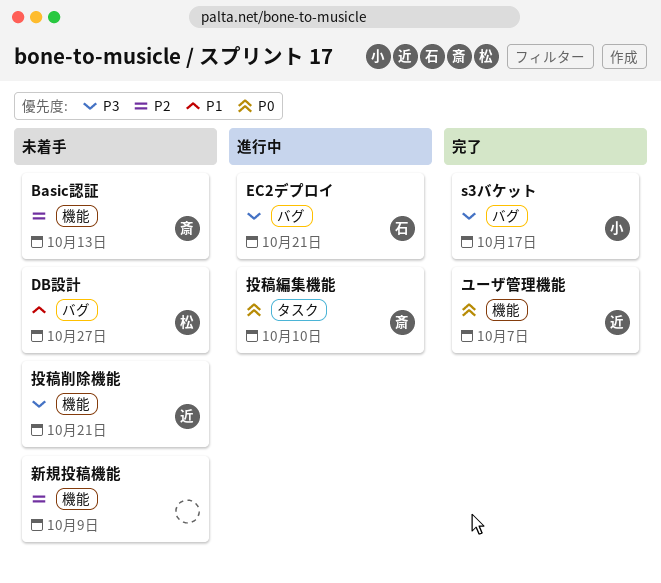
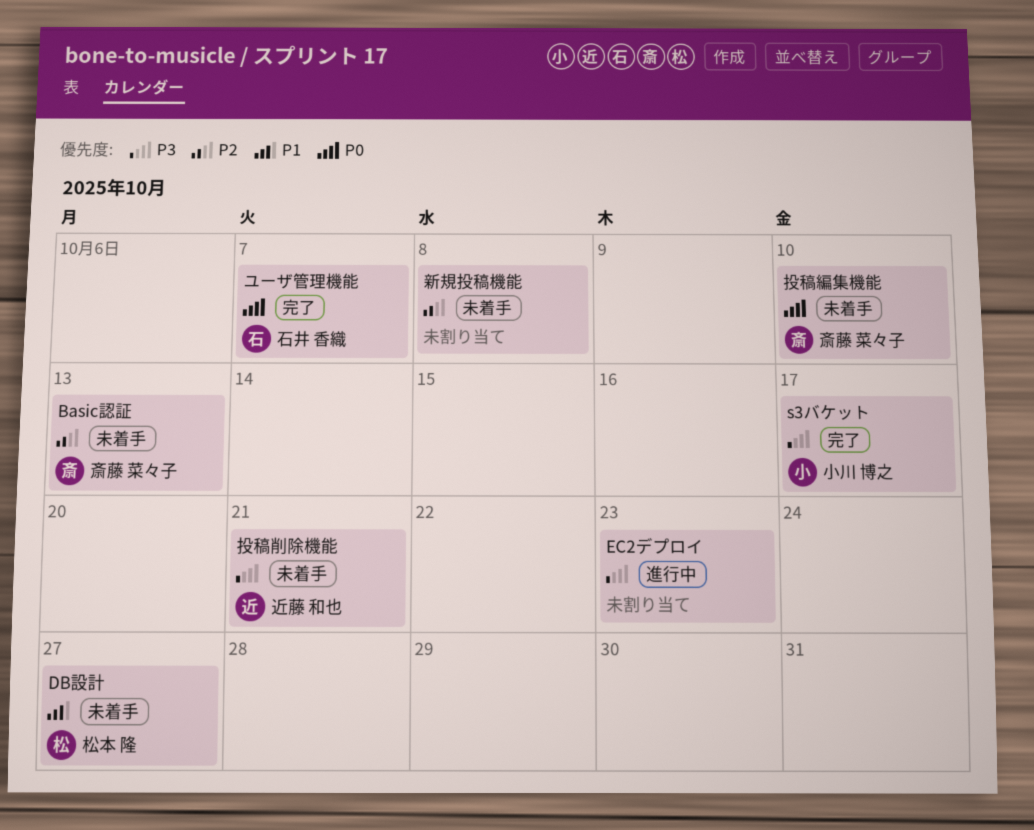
EC2デプロイ, owner: 石井 香織 -> none
EC2デプロイ, due: Oct 21 -> Oct 23
ユーザ管理機能, owner: 近藤 和也 -> 石井 香織
投稿編集機能, status: 進行中 -> 未着手
新規投稿機能, due: Oct 9 -> Oct 8

